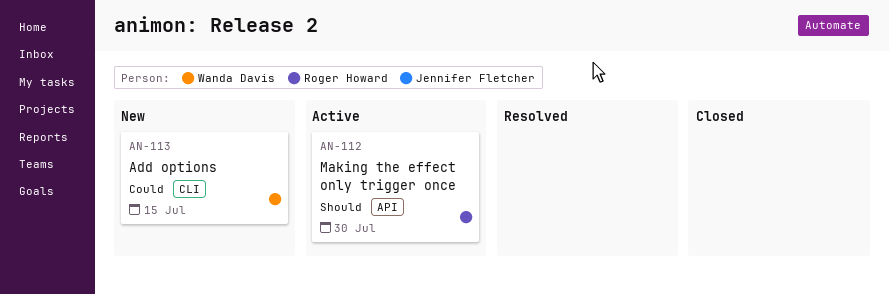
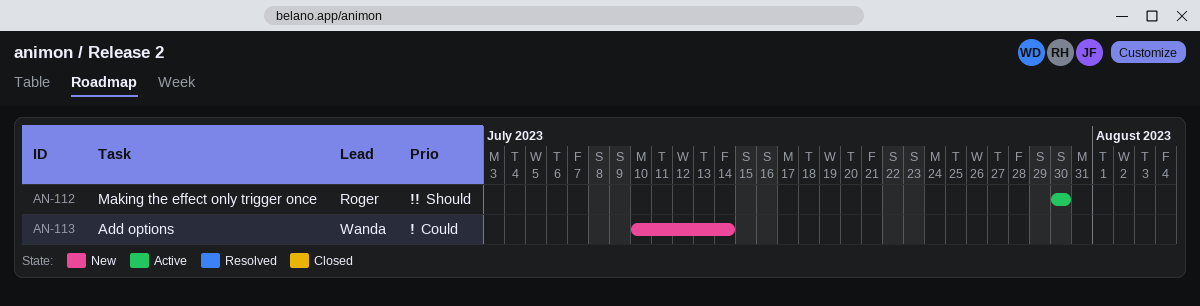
AN-113, due: Jul 15 -> Jul 14

